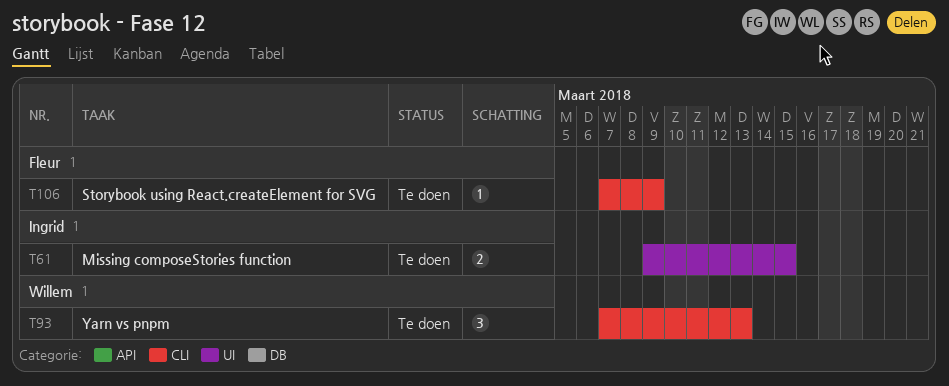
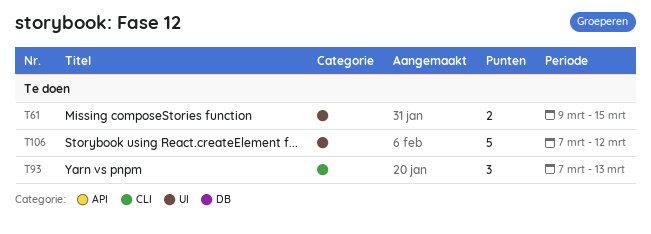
T106, label: CLI -> UI
T106, estimate: 1 -> 5
T106, due: Mar 9 -> Mar 12

